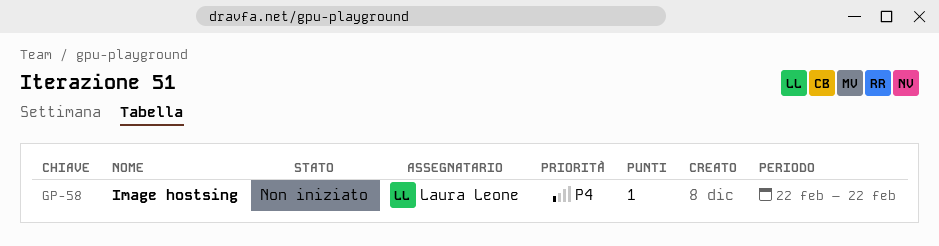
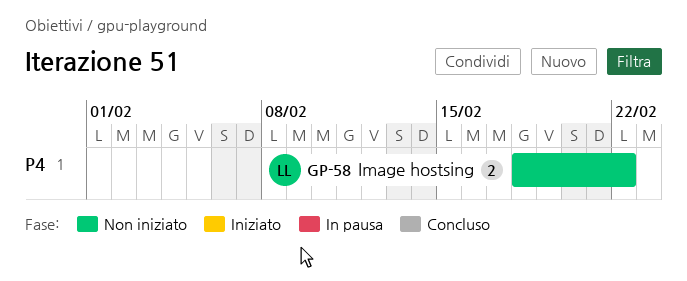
GP-58, estimate: 1 -> 2
GP-58, start: Feb 22 -> Feb 18

